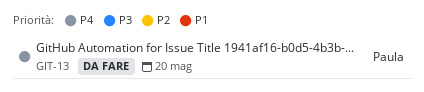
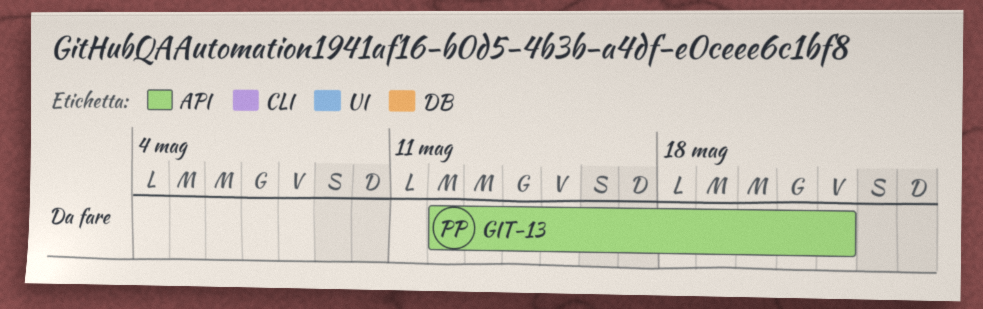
GIT-13, due: May 20 -> May 22

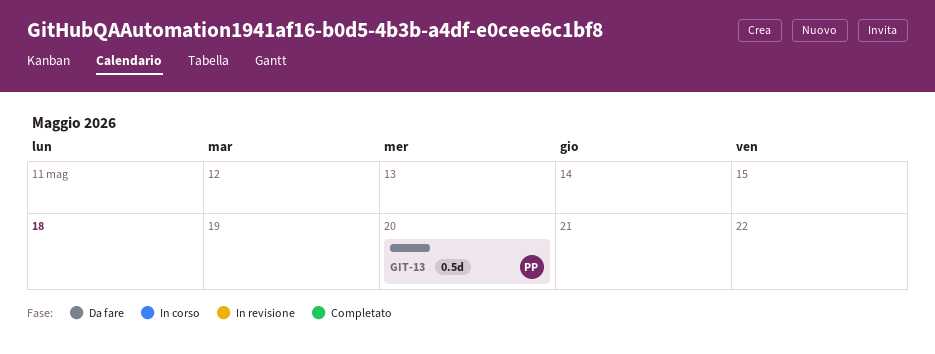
GIT-13, due: May 22 -> May 20

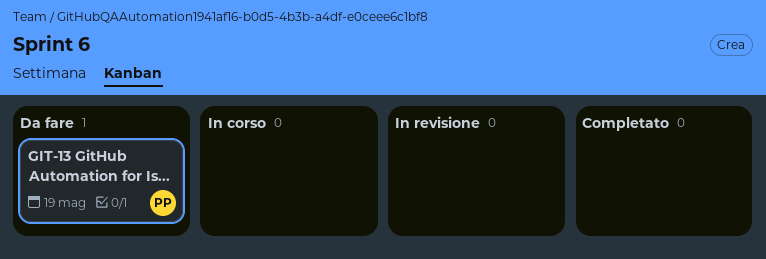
GIT-13, due: May 20 -> May 19

